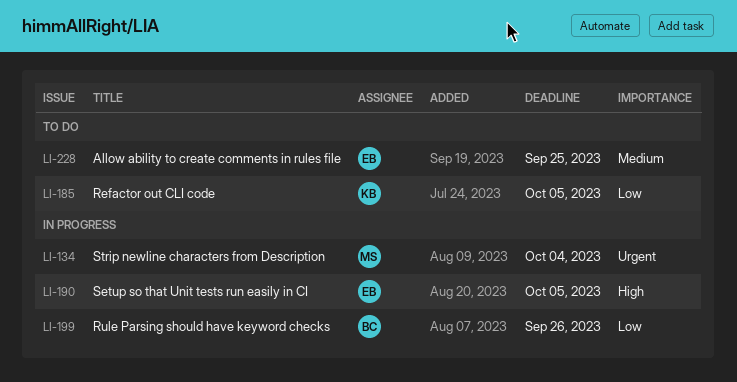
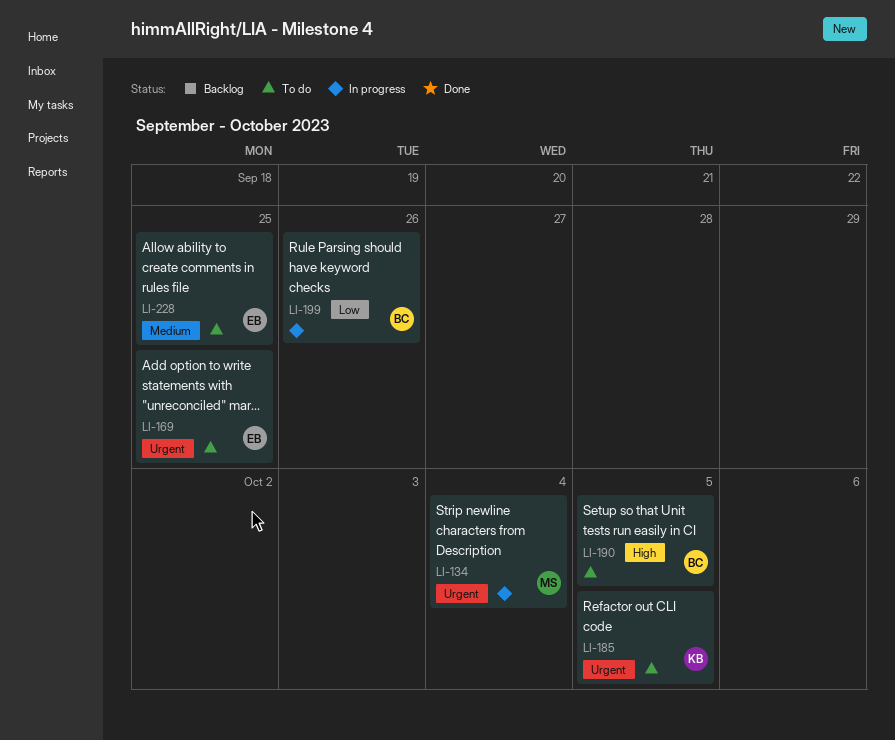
LI-169: none -> present
LI-185, priority: Low -> Urgent
LI-190, status: In progress -> To do
LI-190, owner: EB -> BC

